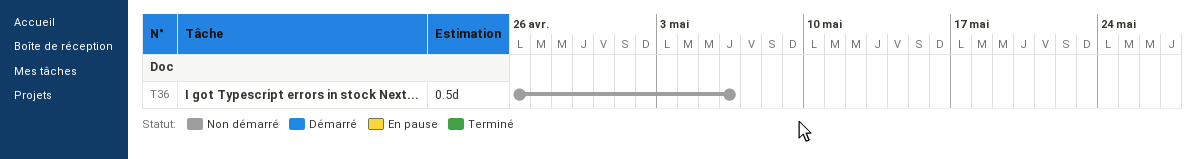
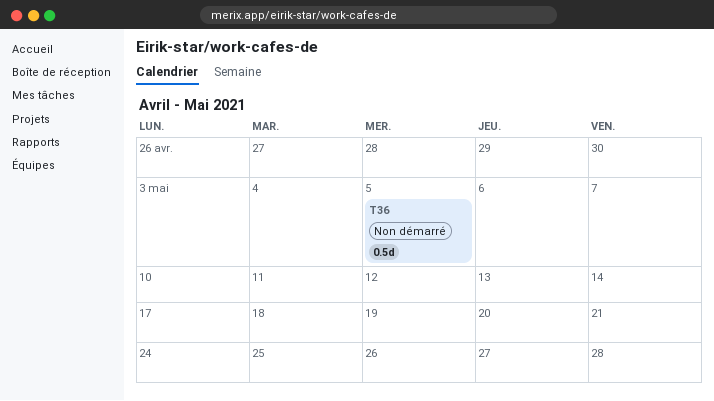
T36, due: May 6 -> May 5

